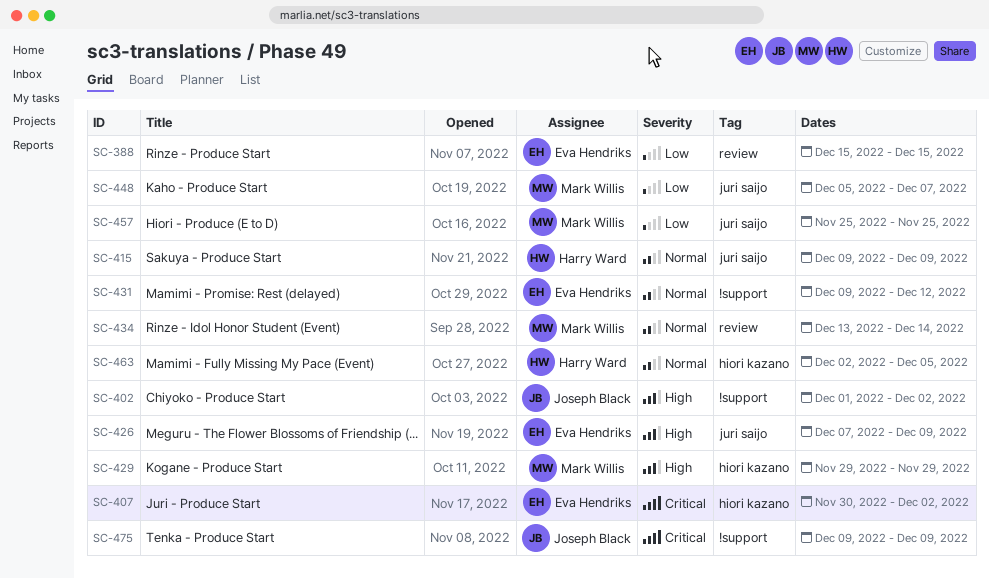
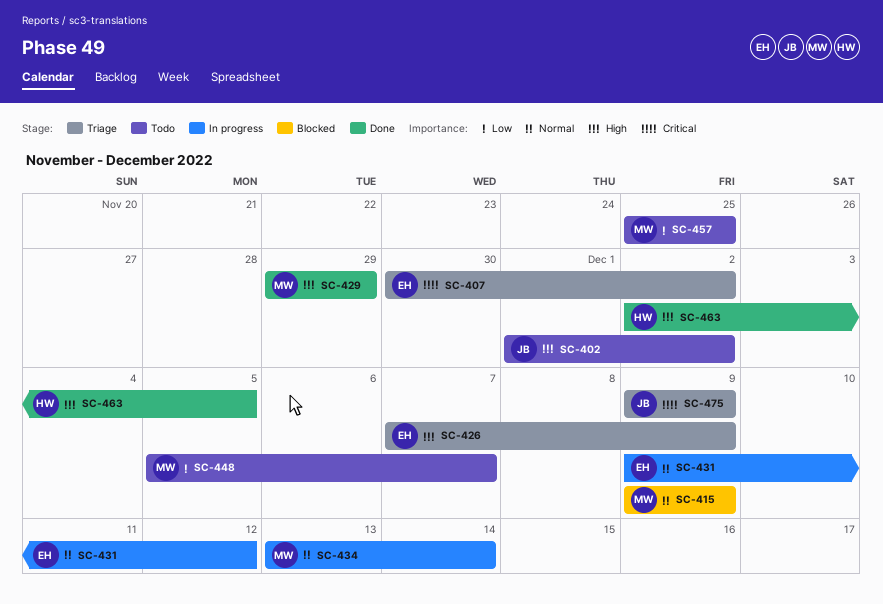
SC-388: present -> none
SC-415, owner: Harry Ward -> Mark Willis
SC-463, priority: Normal -> High

